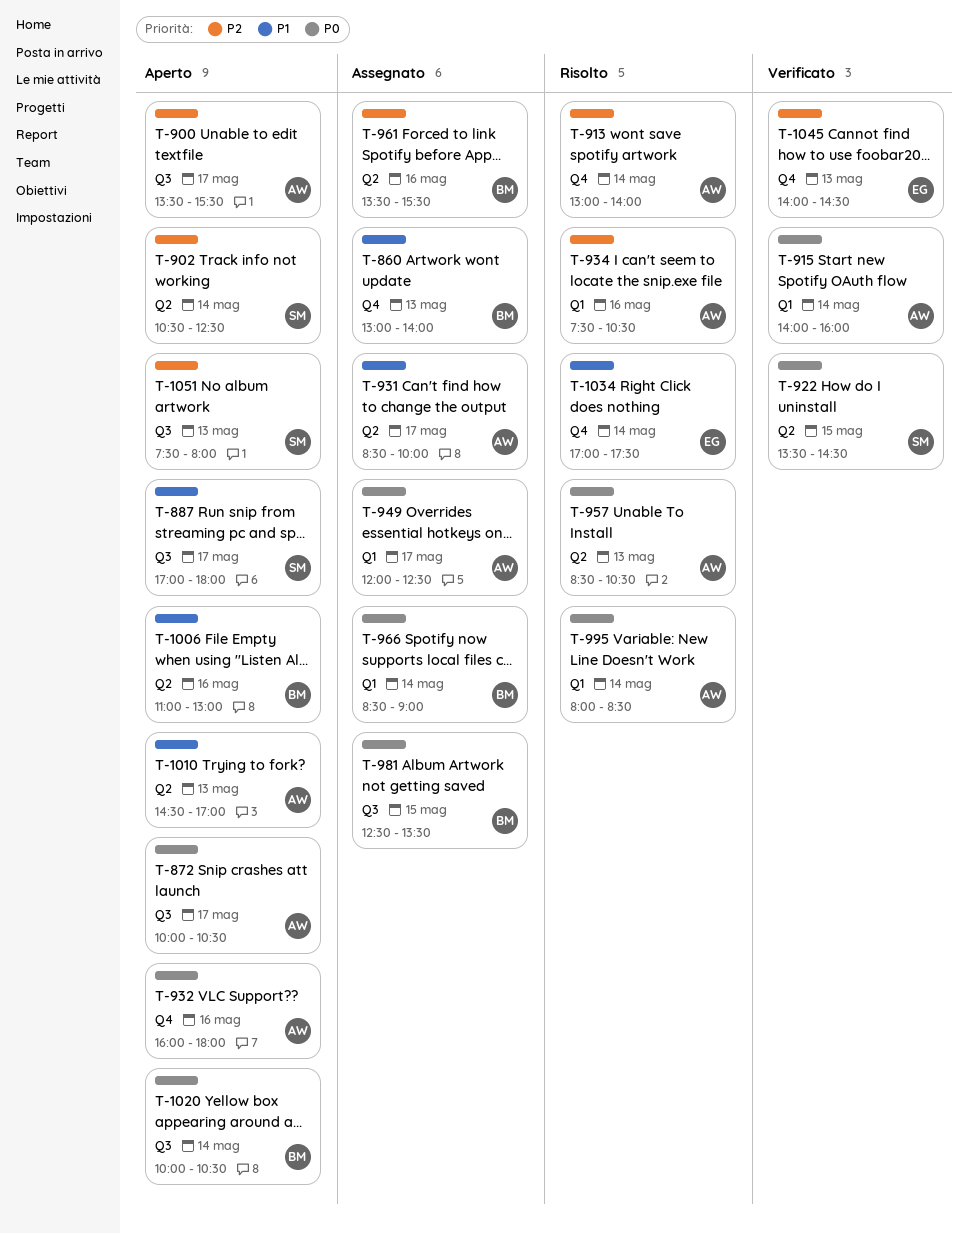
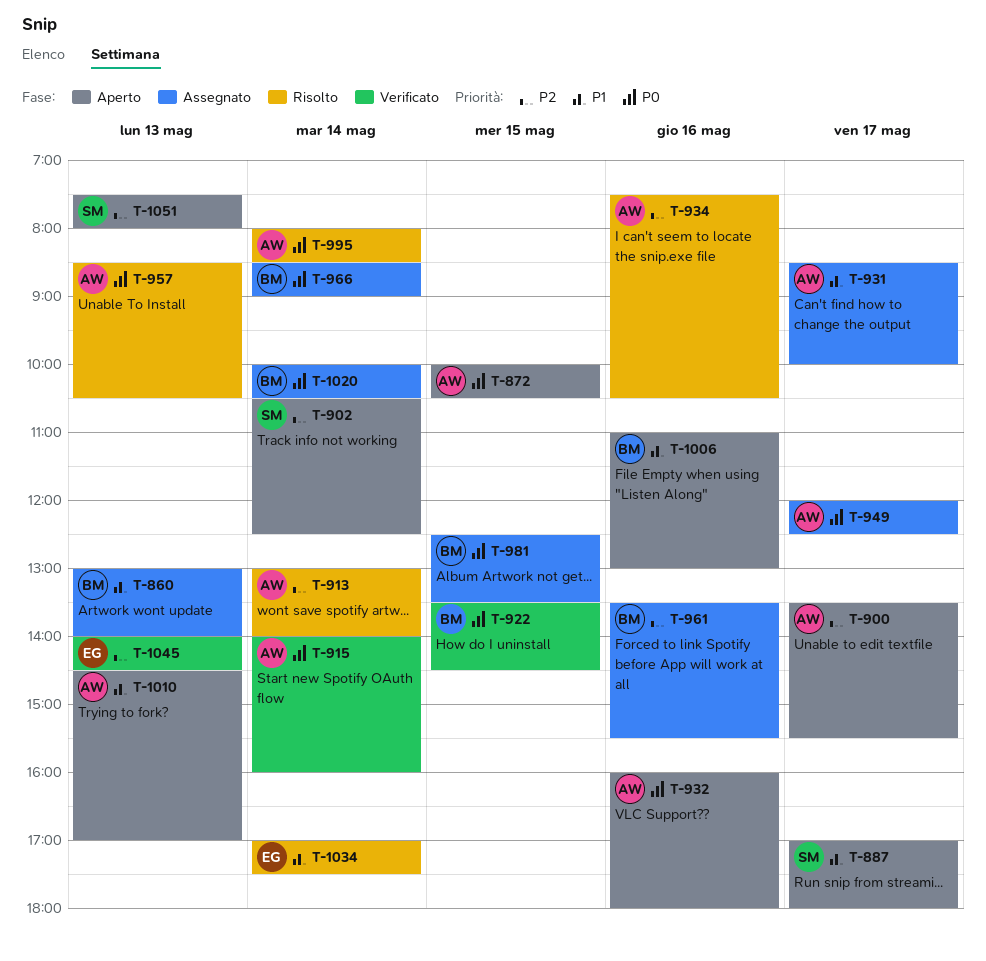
T-872, day: May 17 -> May 15
T-922, owner: SM -> BM
T-1020, status: Aperto -> Assegnato

